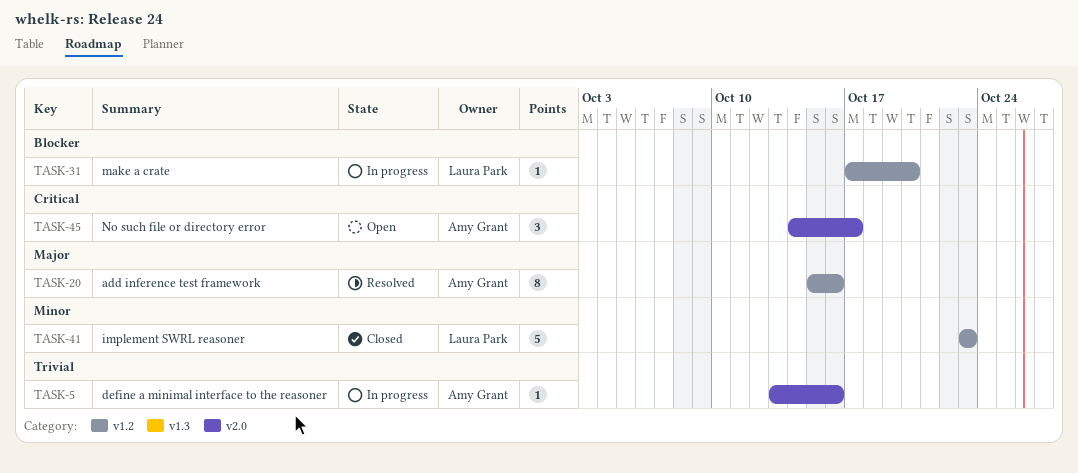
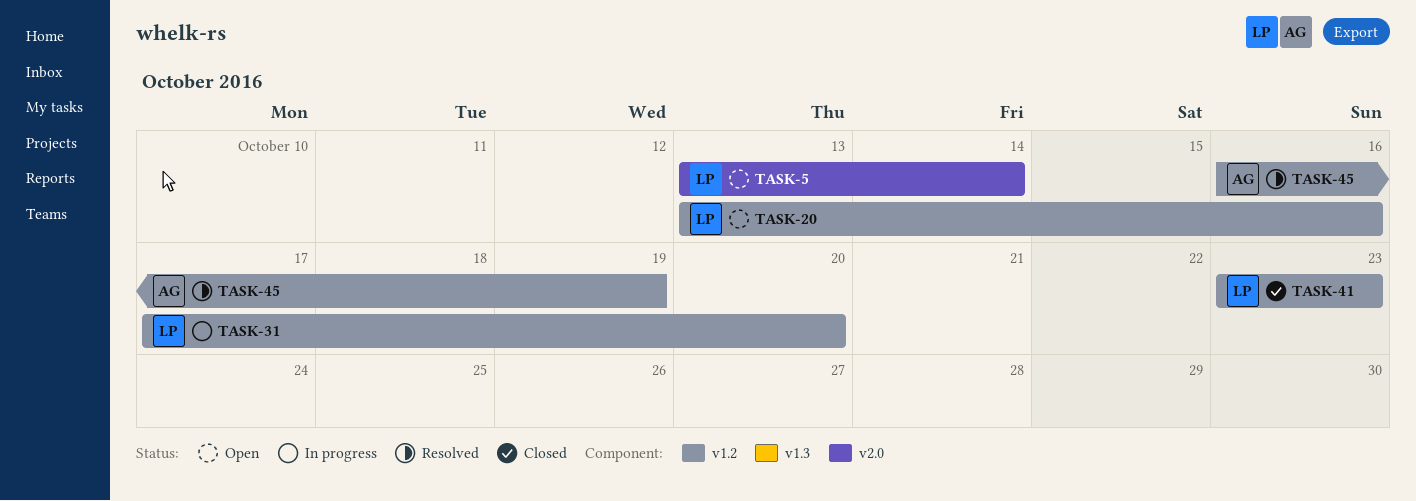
TASK-5, status: In progress -> Open
TASK-5, owner: Amy Grant -> Laura Park
TASK-5, due: Oct 16 -> Oct 14
TASK-20, status: Resolved -> Open
TASK-20, owner: Amy Grant -> Laura Park
TASK-20, start: Oct 15 -> Oct 13
TASK-45, status: Open -> Resolved
TASK-45, label: v2.0 -> v1.2
TASK-45, start: Oct 14 -> Oct 16
TASK-45, due: Oct 17 -> Oct 19

